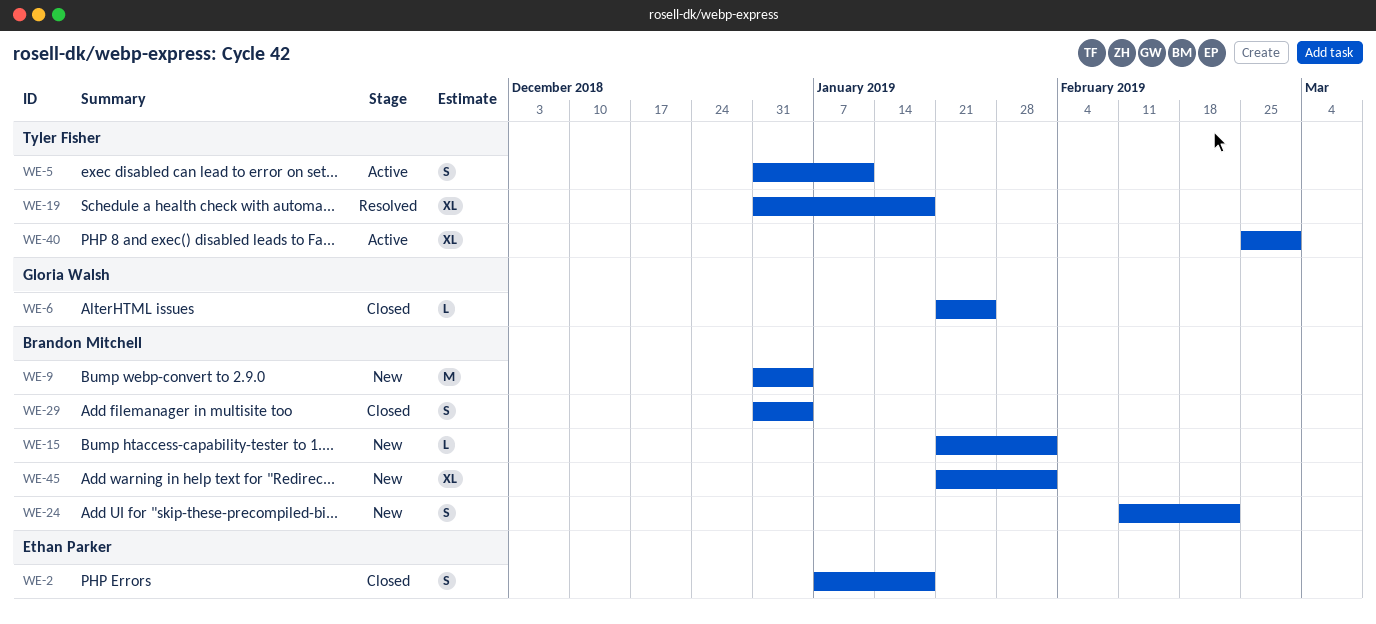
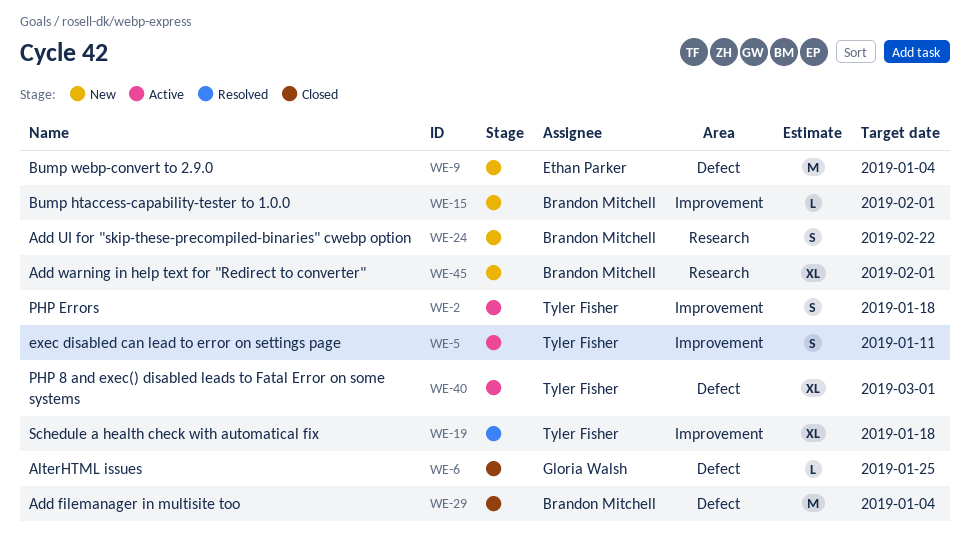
WE-2, status: Closed -> Active
WE-2, owner: Ethan Parker -> Tyler Fisher
WE-9, owner: Brandon Mitchell -> Ethan Parker
WE-29, estimate: S -> M

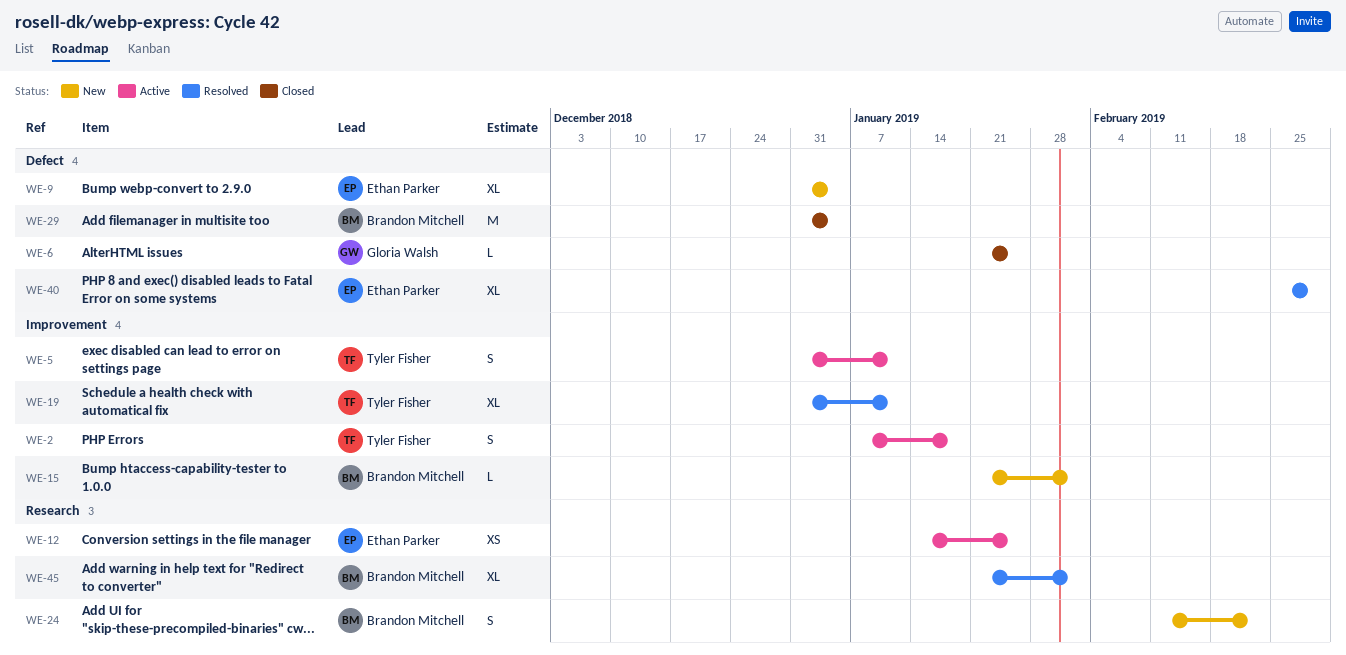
WE-9, estimate: M -> XL
WE-12: none -> present
WE-19, due: Jan 18 -> Jan 11
WE-40, status: Active -> Resolved
WE-40, owner: Tyler Fisher -> Ethan Parker
WE-45, status: New -> Resolved

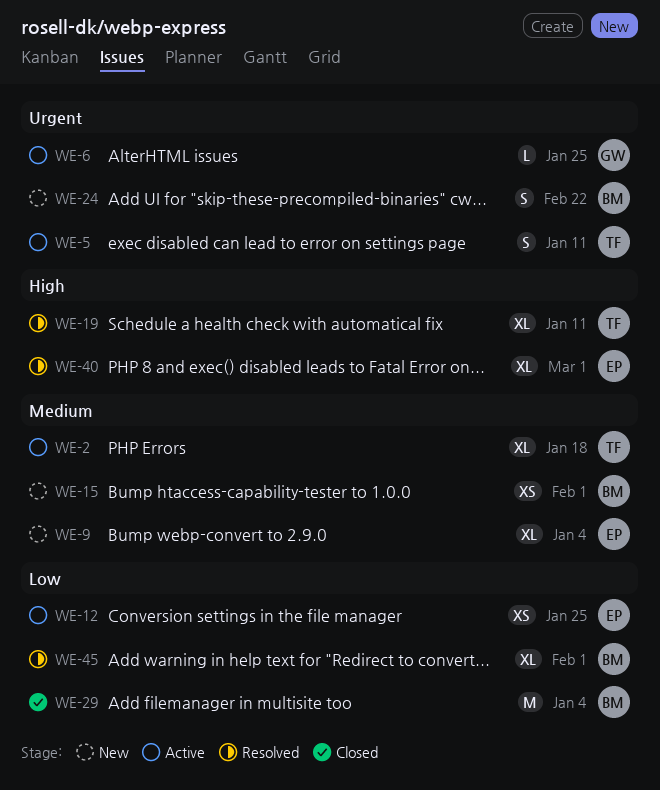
WE-2, estimate: S -> XL
WE-6, status: Closed -> Active
WE-15, estimate: L -> XS

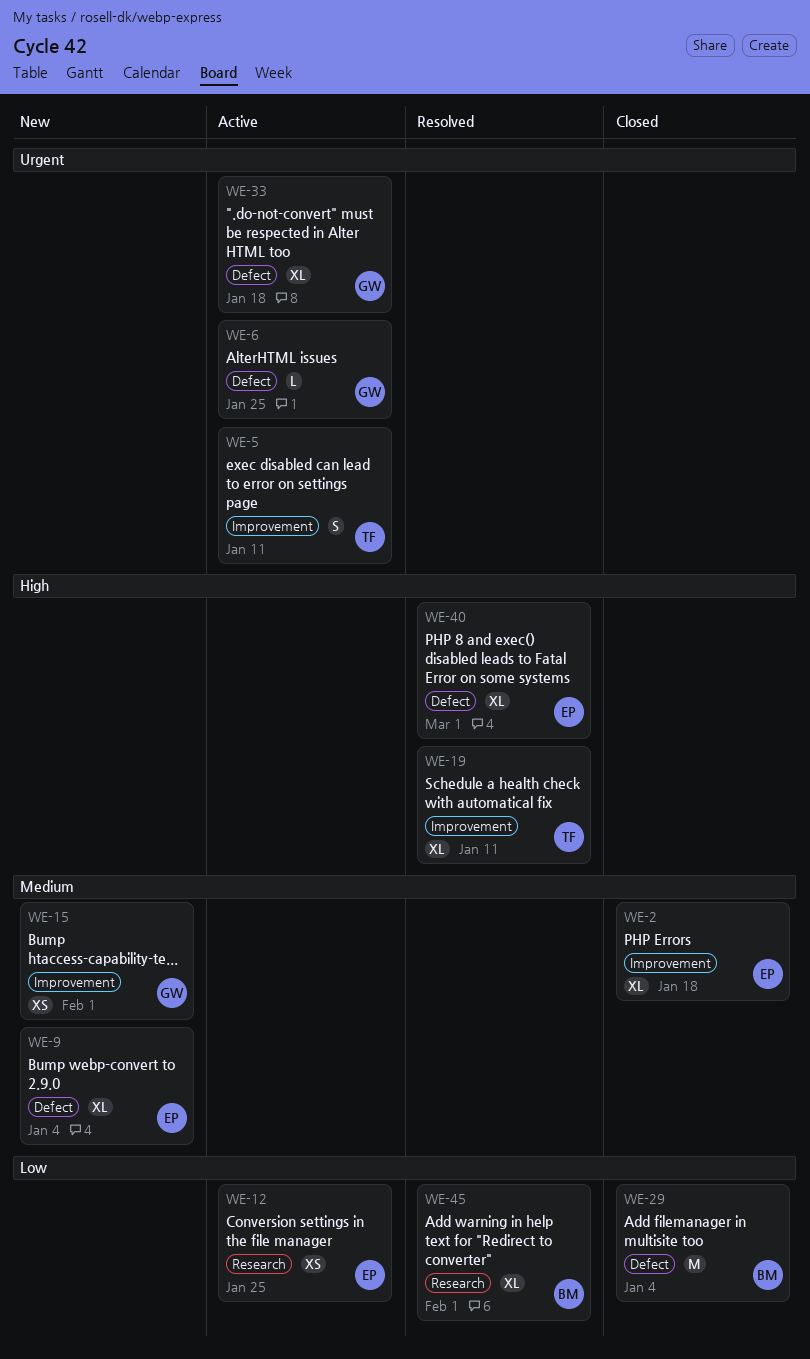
WE-2, status: Active -> Closed
WE-2, owner: TF -> EP
WE-15, owner: BM -> GW
WE-24: present -> none
WE-33: none -> present

